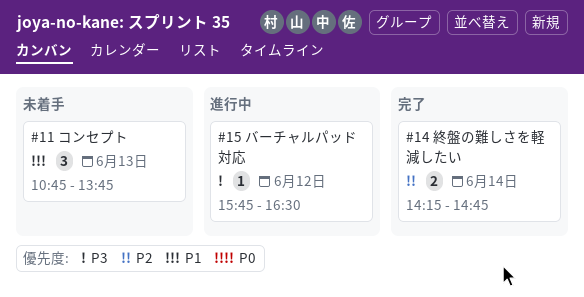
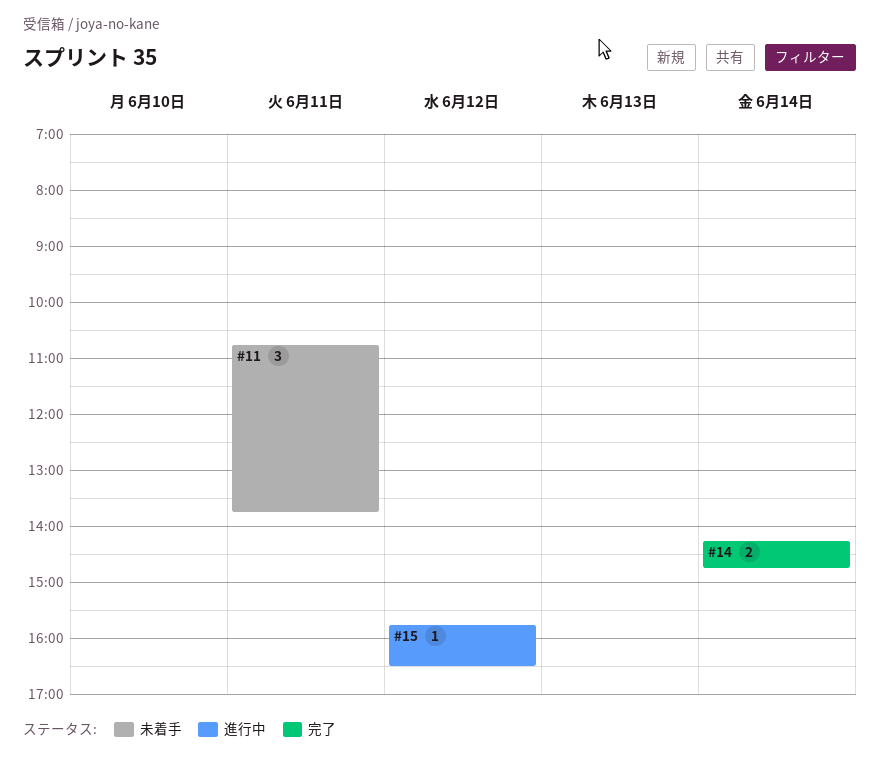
#11, day: Jun 13 -> Jun 11

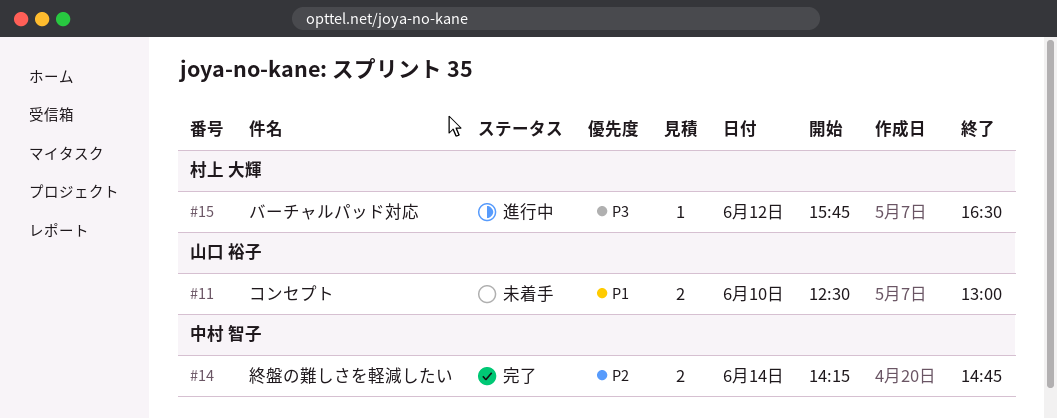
#11, estimate: 3 -> 2
#11, day: Jun 11 -> Jun 10
#11, begins: 10:45 -> 12:30
#11, ends: 13:45 -> 13:00

